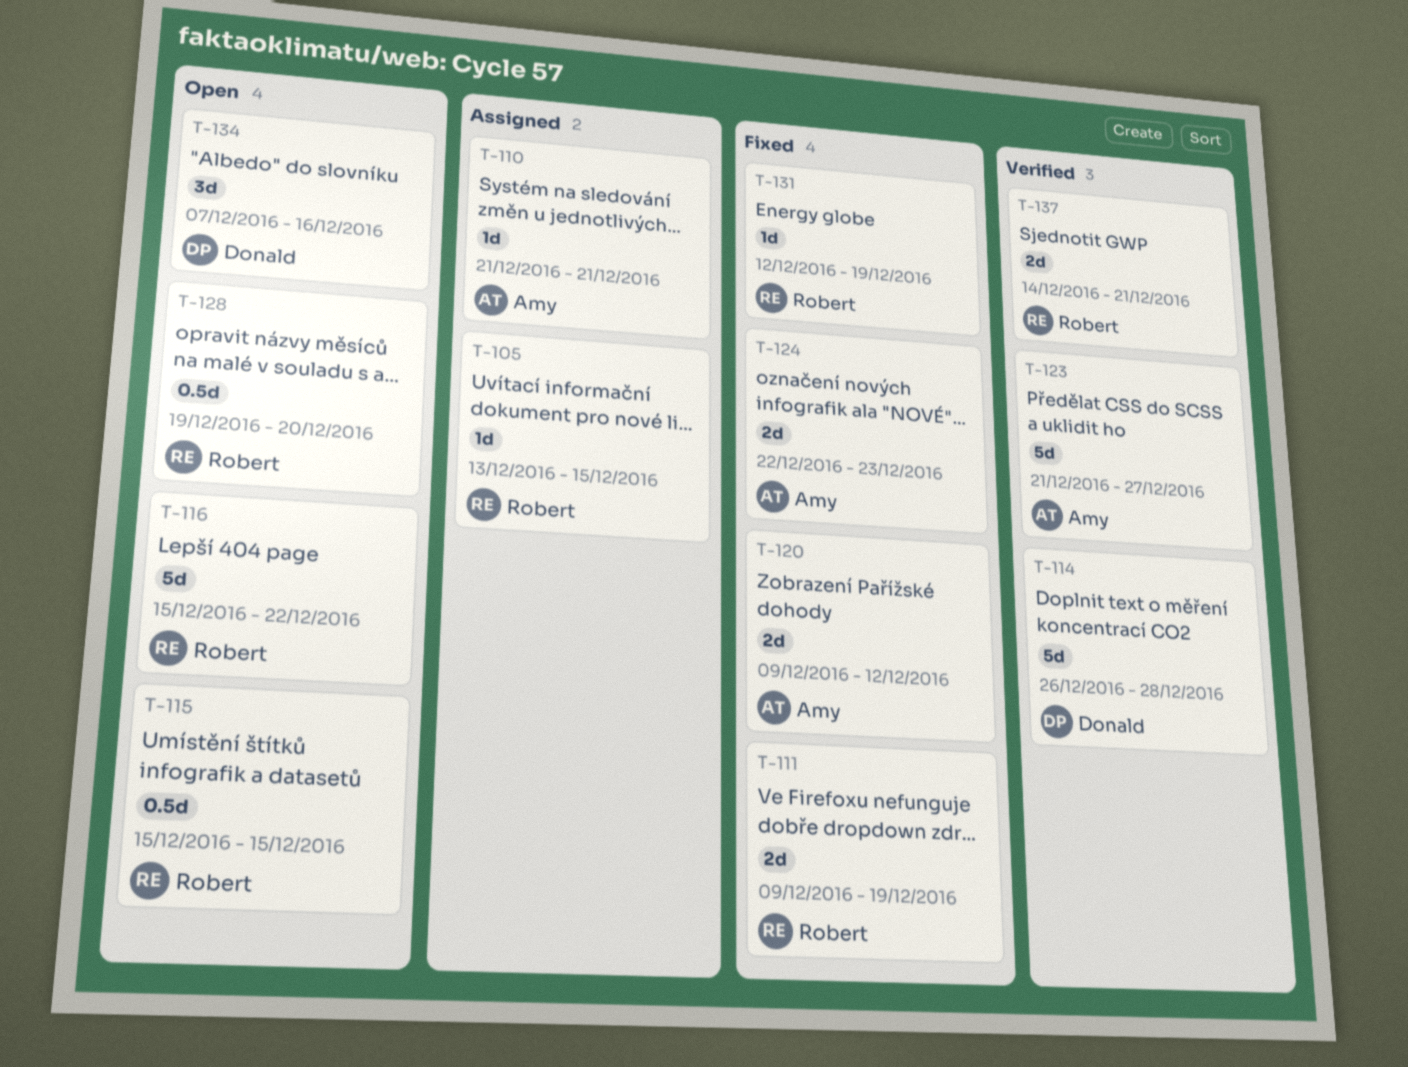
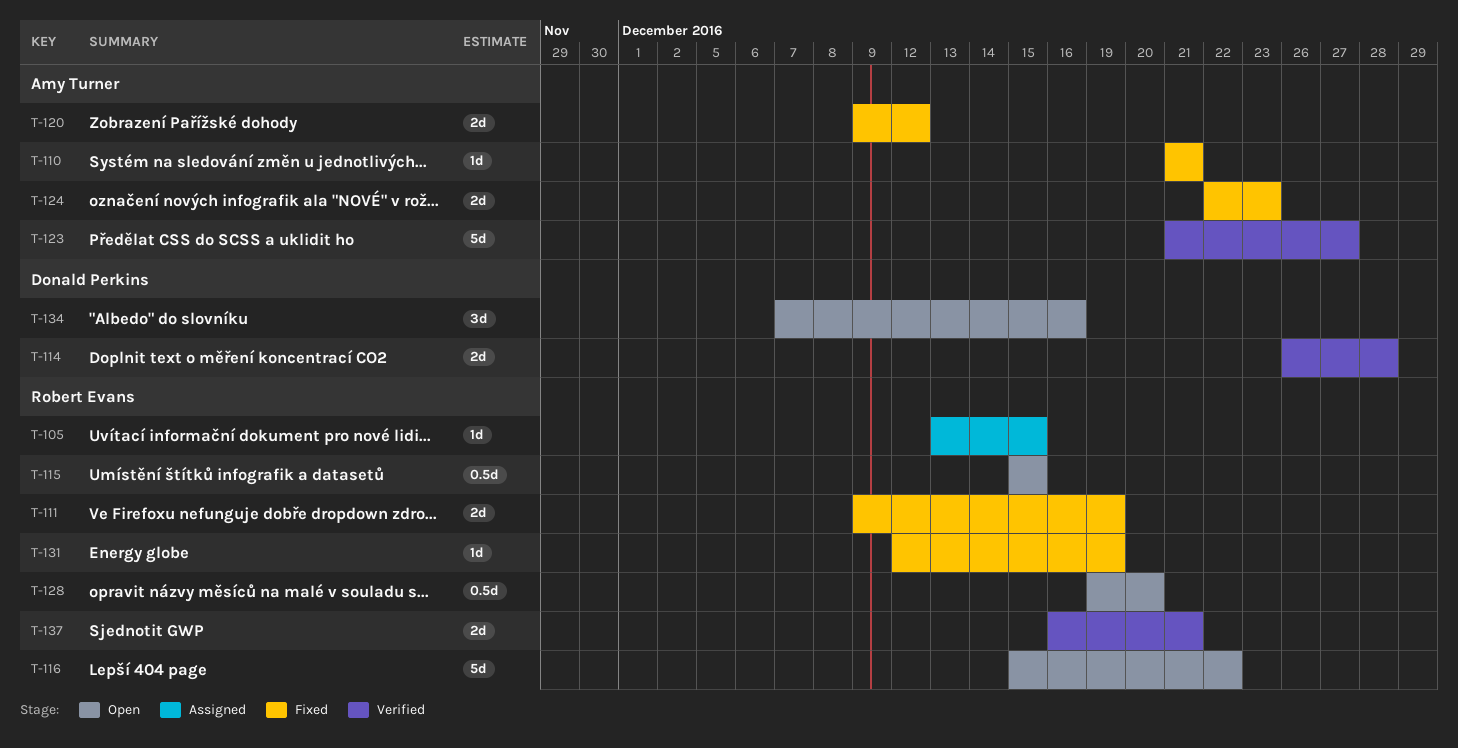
T-110, status: Assigned -> Fixed
T-114, estimate: 5d -> 2d
T-137, start: Dec 14 -> Dec 16

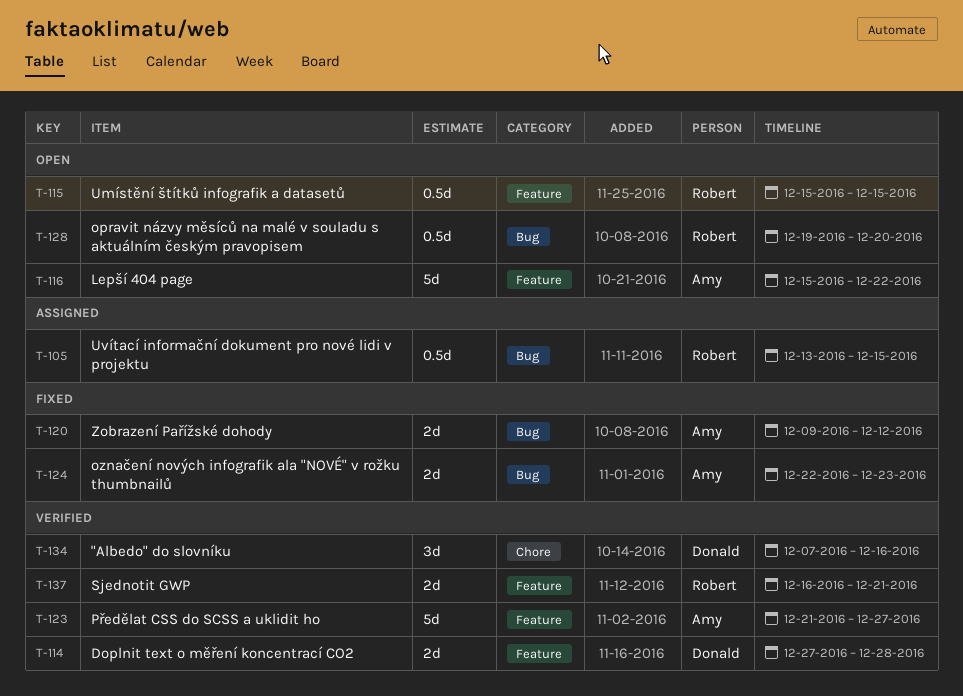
T-105, estimate: 1d -> 0.5d
T-110: present -> none
T-111: present -> none
T-114, start: Dec 26 -> Dec 27
T-116, owner: Robert Evans -> Amy Turner
T-131: present -> none
T-134, status: Open -> Verified

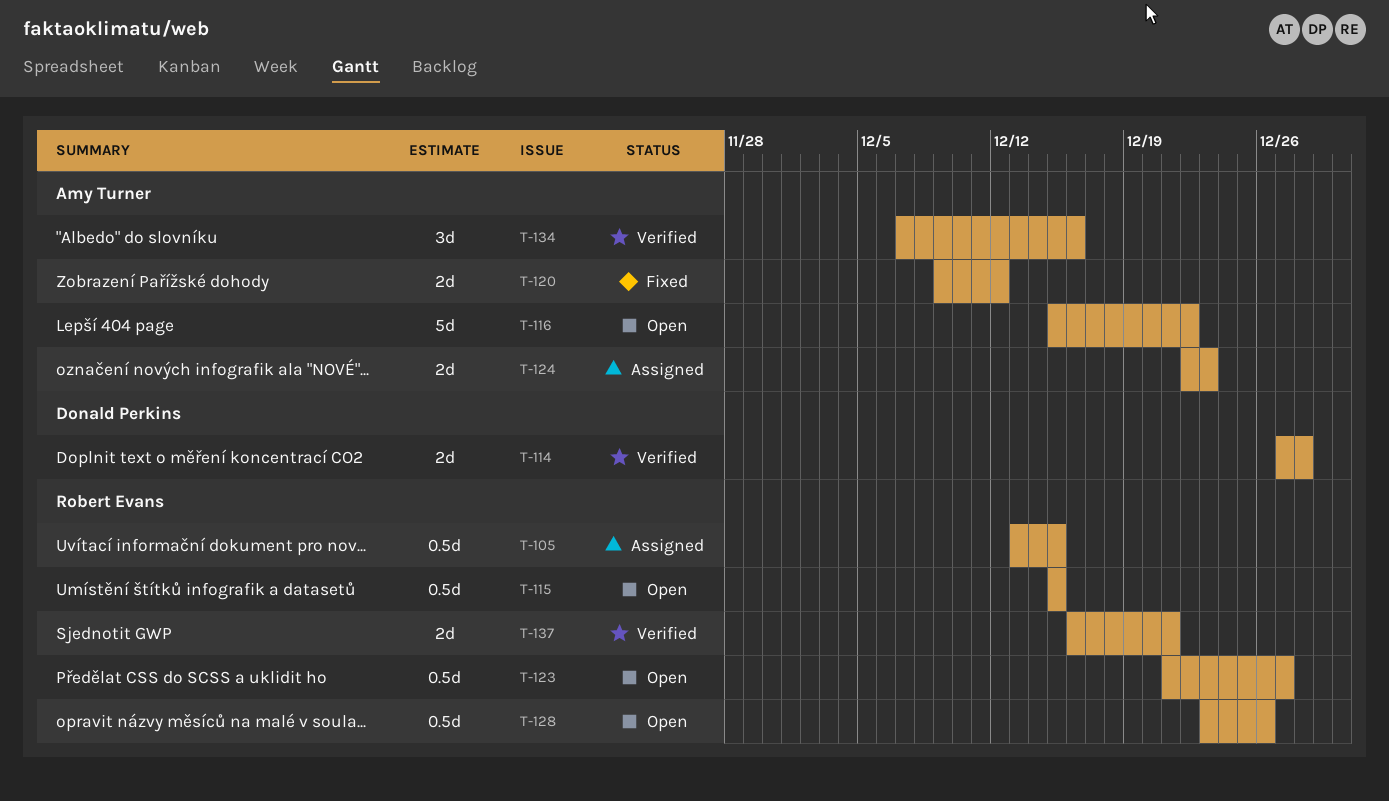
T-123, status: Verified -> Open
T-123, owner: Amy Turner -> Robert Evans
T-123, estimate: 5d -> 0.5d
T-124, status: Fixed -> Assigned
T-128, start: Dec 19 -> Dec 23
T-128, due: Dec 20 -> Dec 26
T-134, owner: Donald Perkins -> Amy Turner

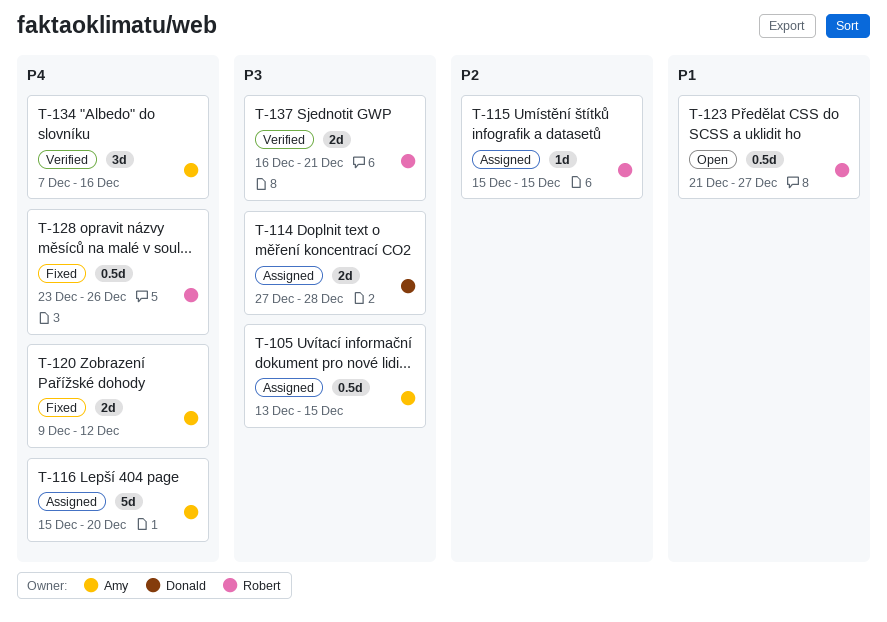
T-105, owner: Robert Evans -> Amy Turner
T-114, status: Verified -> Assigned
T-115, status: Open -> Assigned
T-115, estimate: 0.5d -> 1d
T-116, status: Open -> Assigned
T-116, due: Dec 22 -> Dec 20
T-124: present -> none
T-128, status: Open -> Fixed

